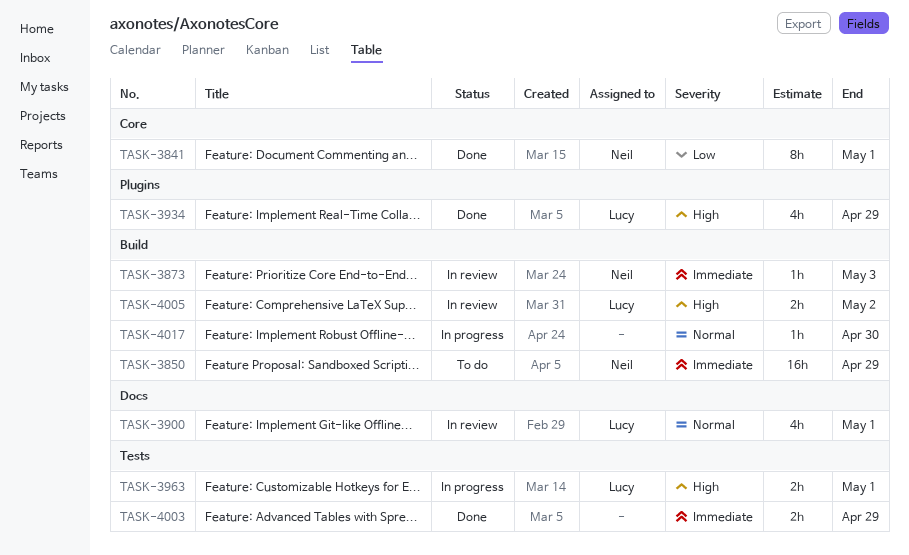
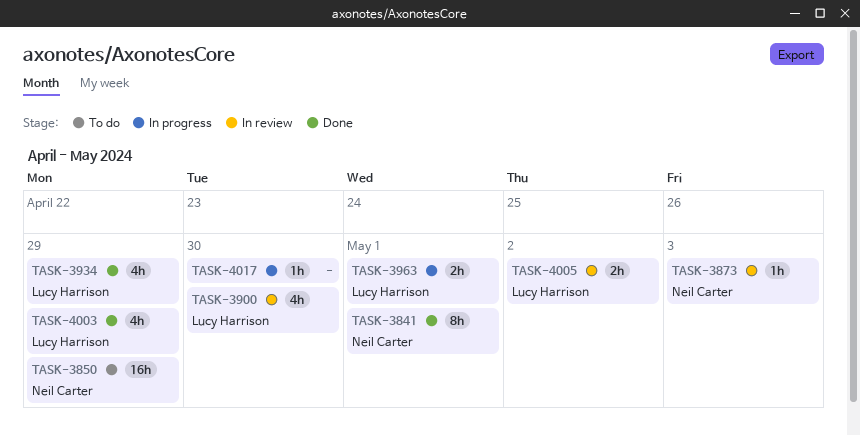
TASK-3900, due: May 1 -> Apr 30
TASK-4003, owner: none -> Lucy Harrison
TASK-4003, estimate: 2h -> 4h

